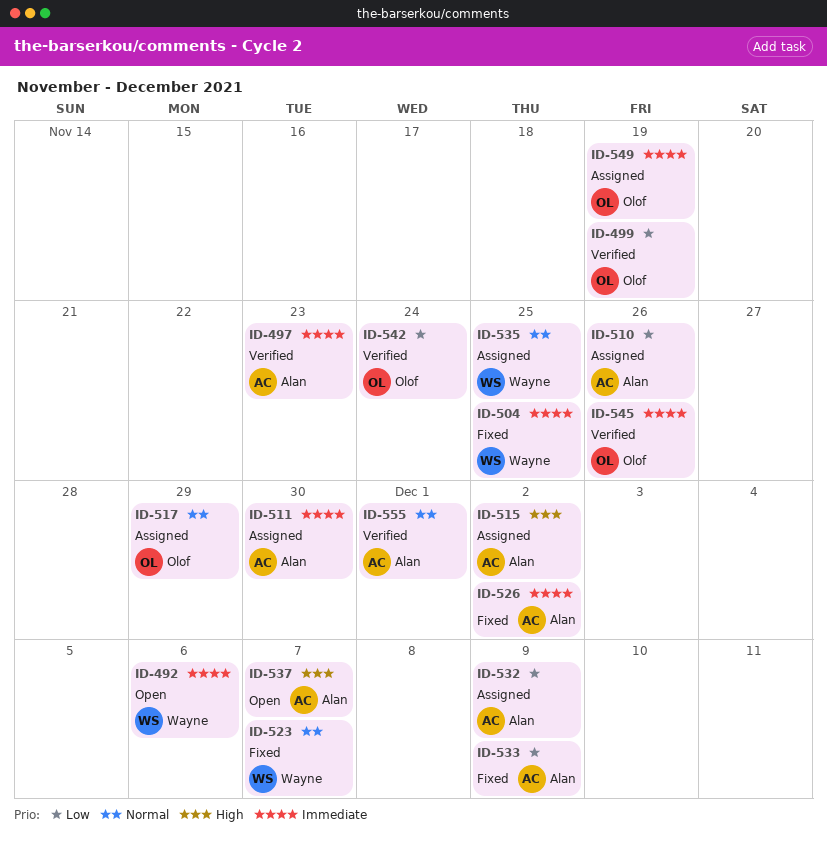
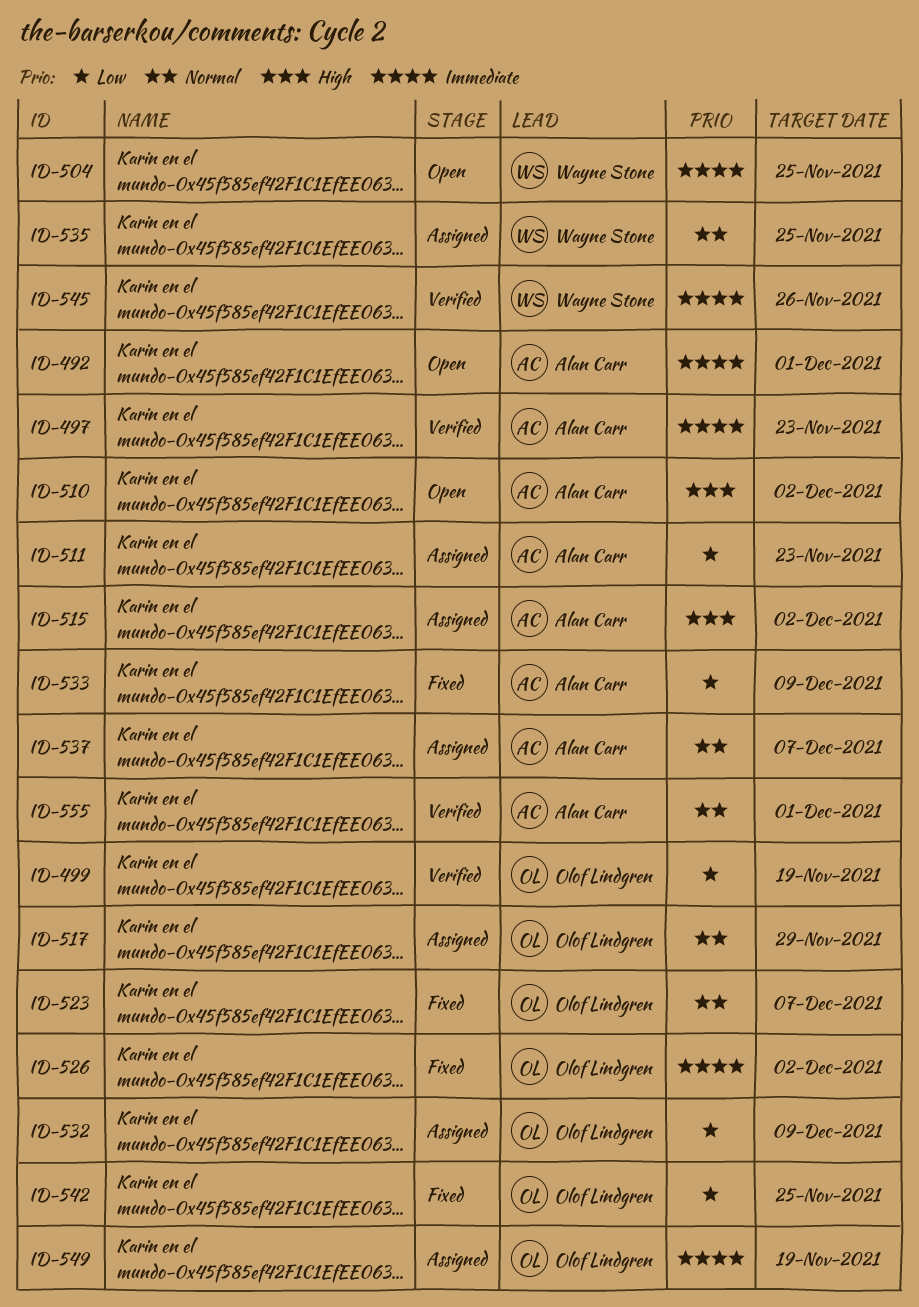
ID-492, owner: Wayne Stone -> Alan Carr
ID-492, due: Dec 6 -> Dec 1
ID-504, status: Fixed -> Open
ID-510, status: Assigned -> Open
ID-510, priority: Low -> High
ID-510, due: Nov 26 -> Dec 2
ID-511, priority: Immediate -> Low
ID-511, due: Nov 30 -> Nov 23
ID-523, owner: Wayne Stone -> Olof Lindgren
ID-526, owner: Alan Carr -> Olof Lindgren
ID-532, owner: Alan Carr -> Olof Lindgren
ID-537, status: Open -> Assigned
ID-537, priority: High -> Normal
ID-542, status: Verified -> Fixed
ID-542, due: Nov 24 -> Nov 25
ID-545, owner: Olof Lindgren -> Wayne Stone

